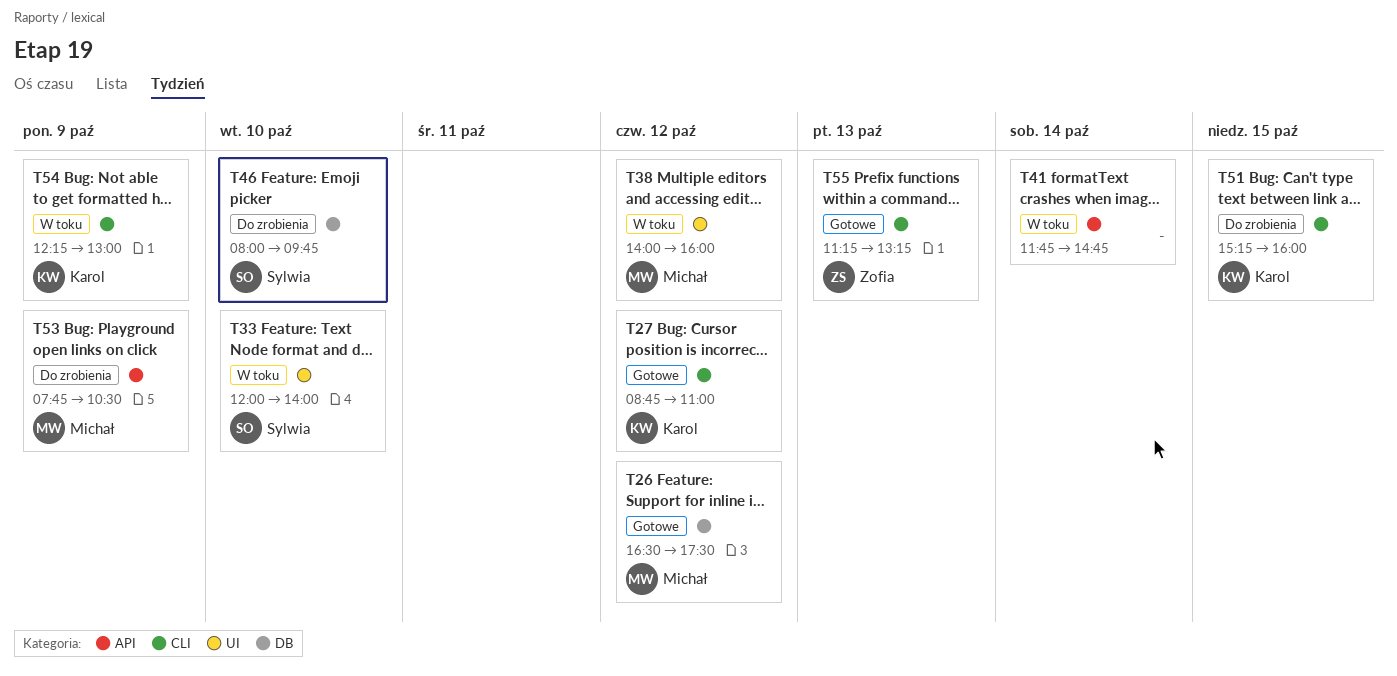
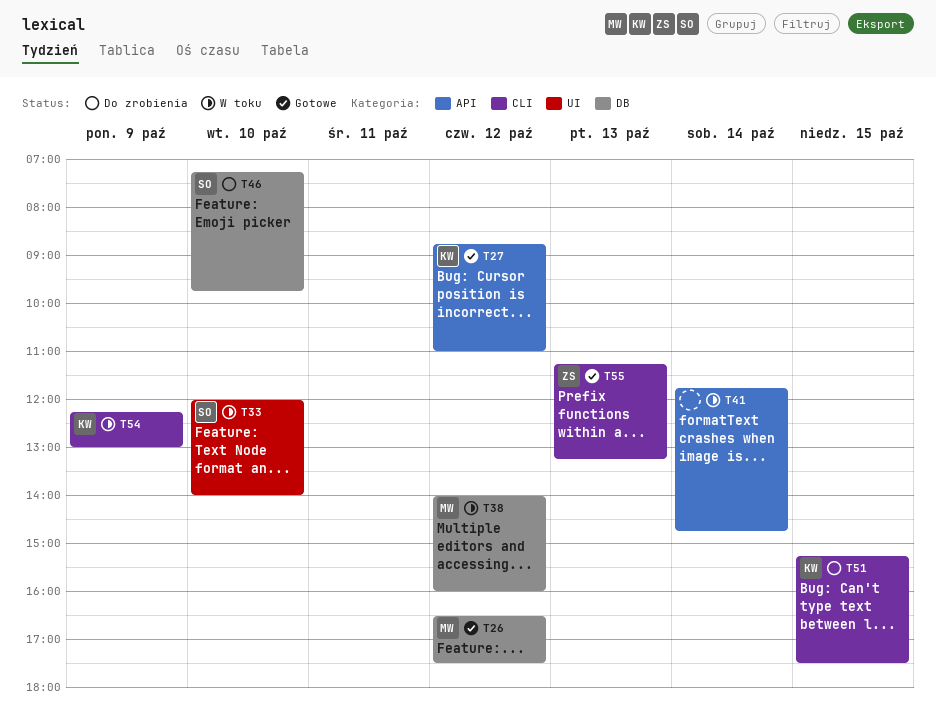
T27, label: CLI -> API
T38, label: UI -> DB
T46, begins: 08:00 -> 07:15
T51, ends: 16:00 -> 17:30
T53: present -> none

